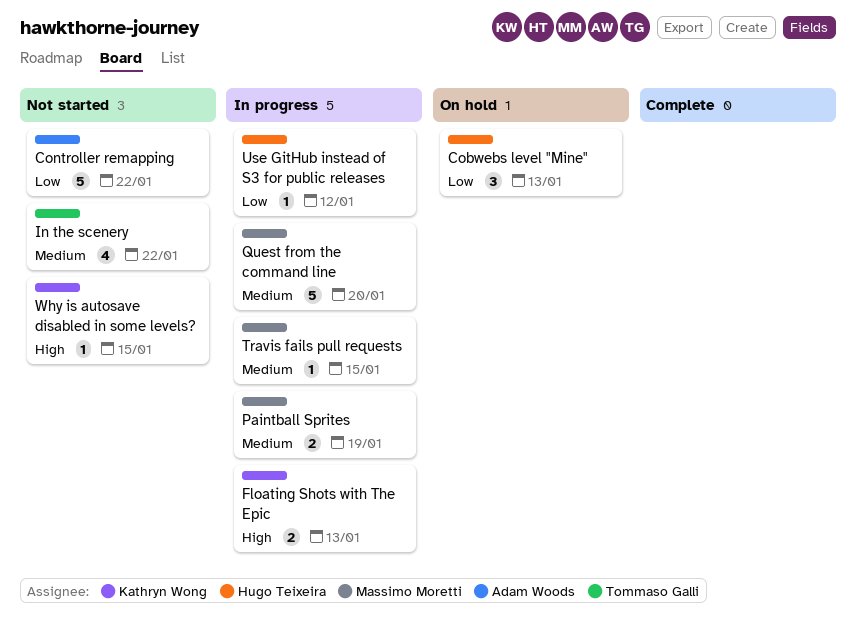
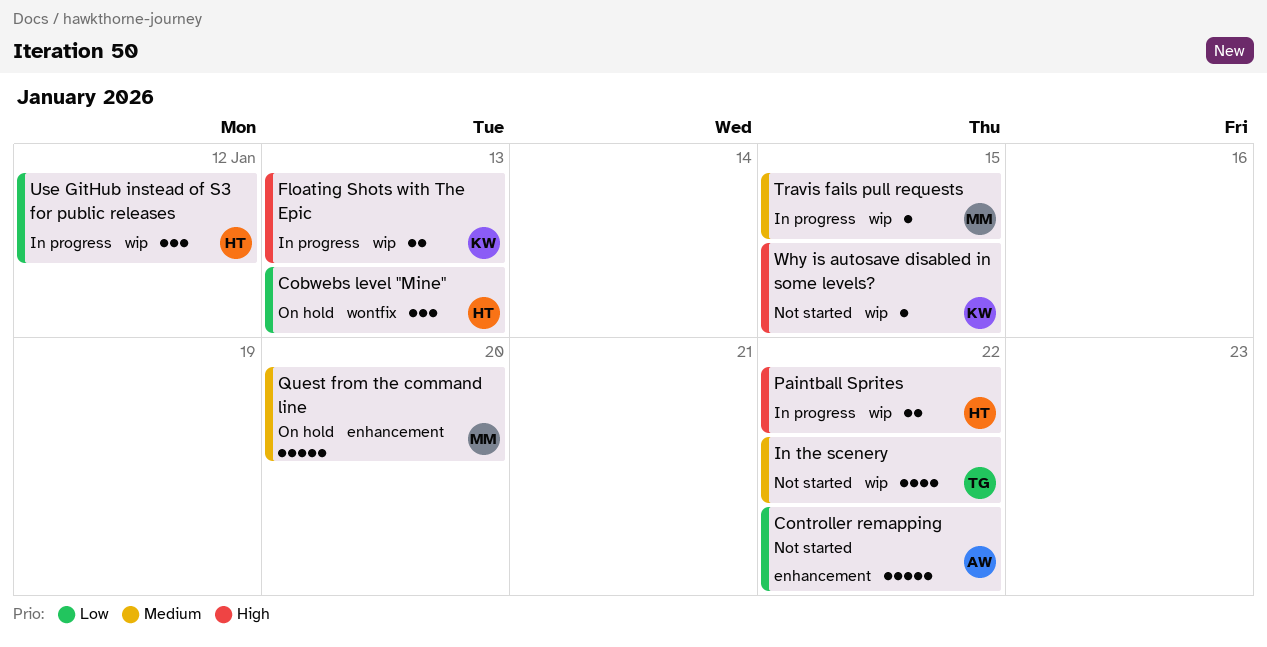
Paintball Sprites, owner: Massimo Moretti -> Hugo Teixeira
Paintball Sprites, priority: Medium -> High
Paintball Sprites, due: Jan 19 -> Jan 22
Quest from the command line, status: In progress -> On hold
Use GitHub instead of S3 for public releases, estimate: 1 -> 3

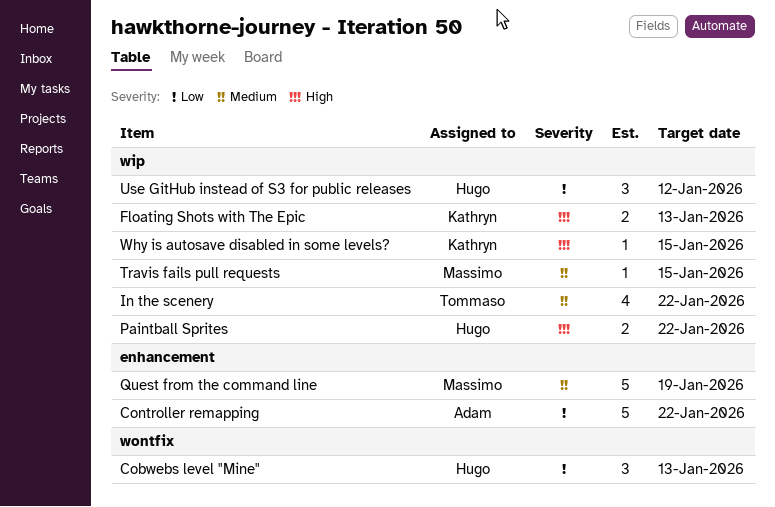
Quest from the command line, due: Jan 20 -> Jan 19

